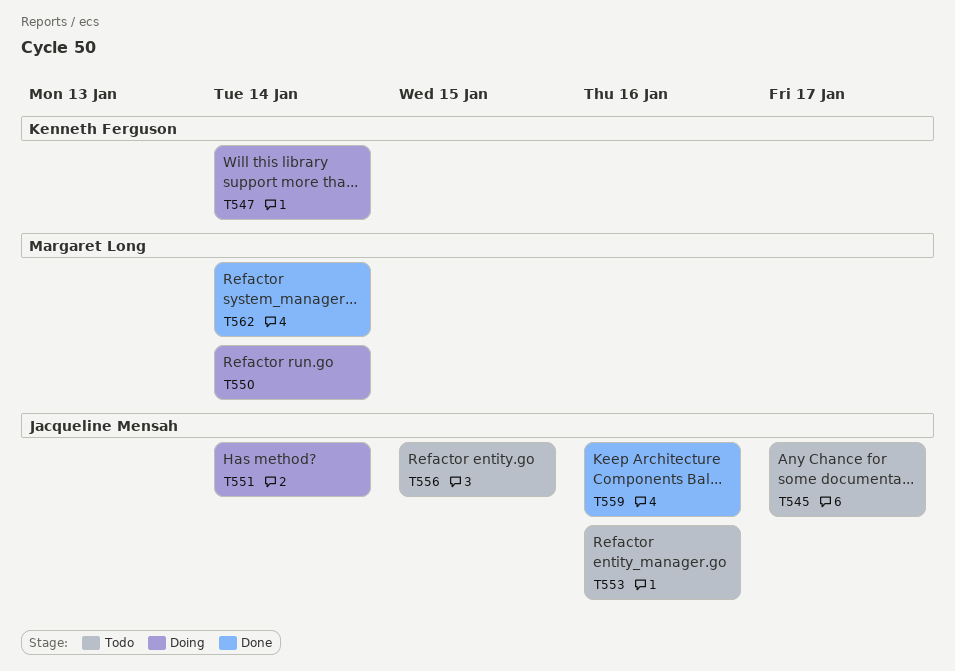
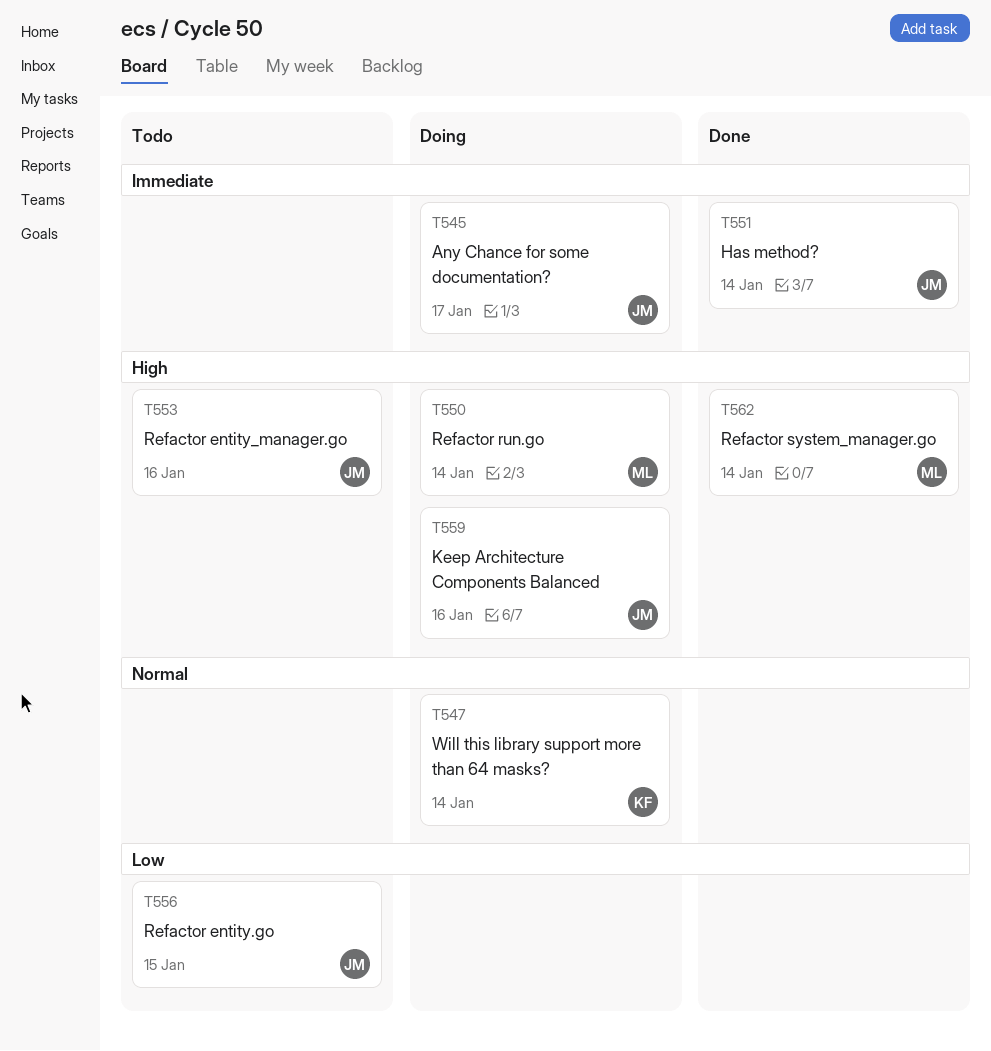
T545, status: Todo -> Doing
T551, status: Doing -> Done
T559, status: Done -> Doing

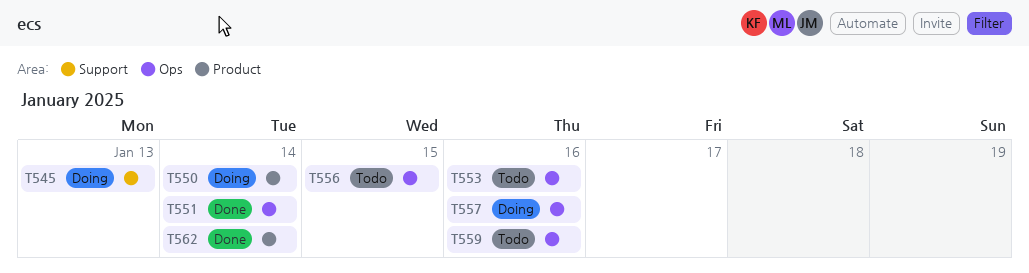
T545, due: Jan 17 -> Jan 13
T547: present -> none
T557: none -> present
T559, status: Doing -> Todo

